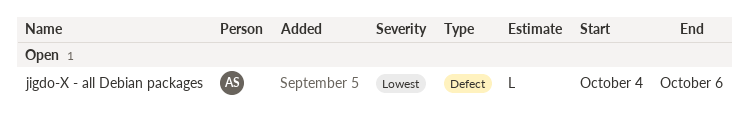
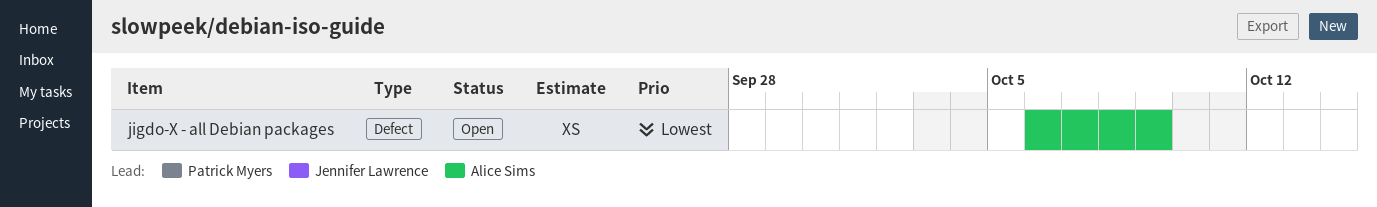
jigdo-X - all Debian packages, estimate: L -> XS
jigdo-X - all Debian packages, start: Oct 4 -> Oct 6
jigdo-X - all Debian packages, due: Oct 6 -> Oct 9

